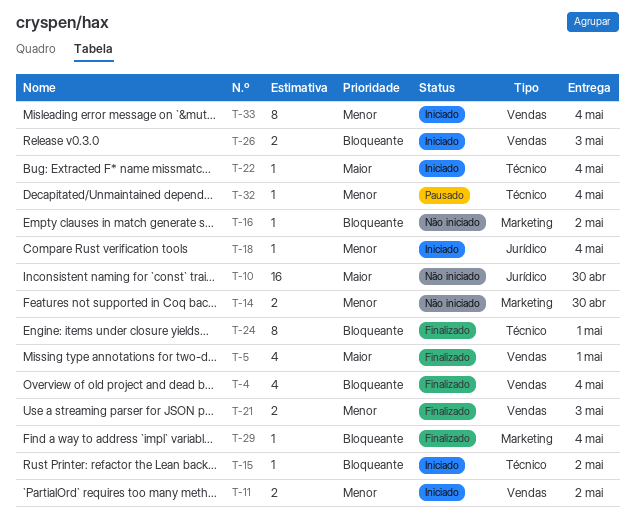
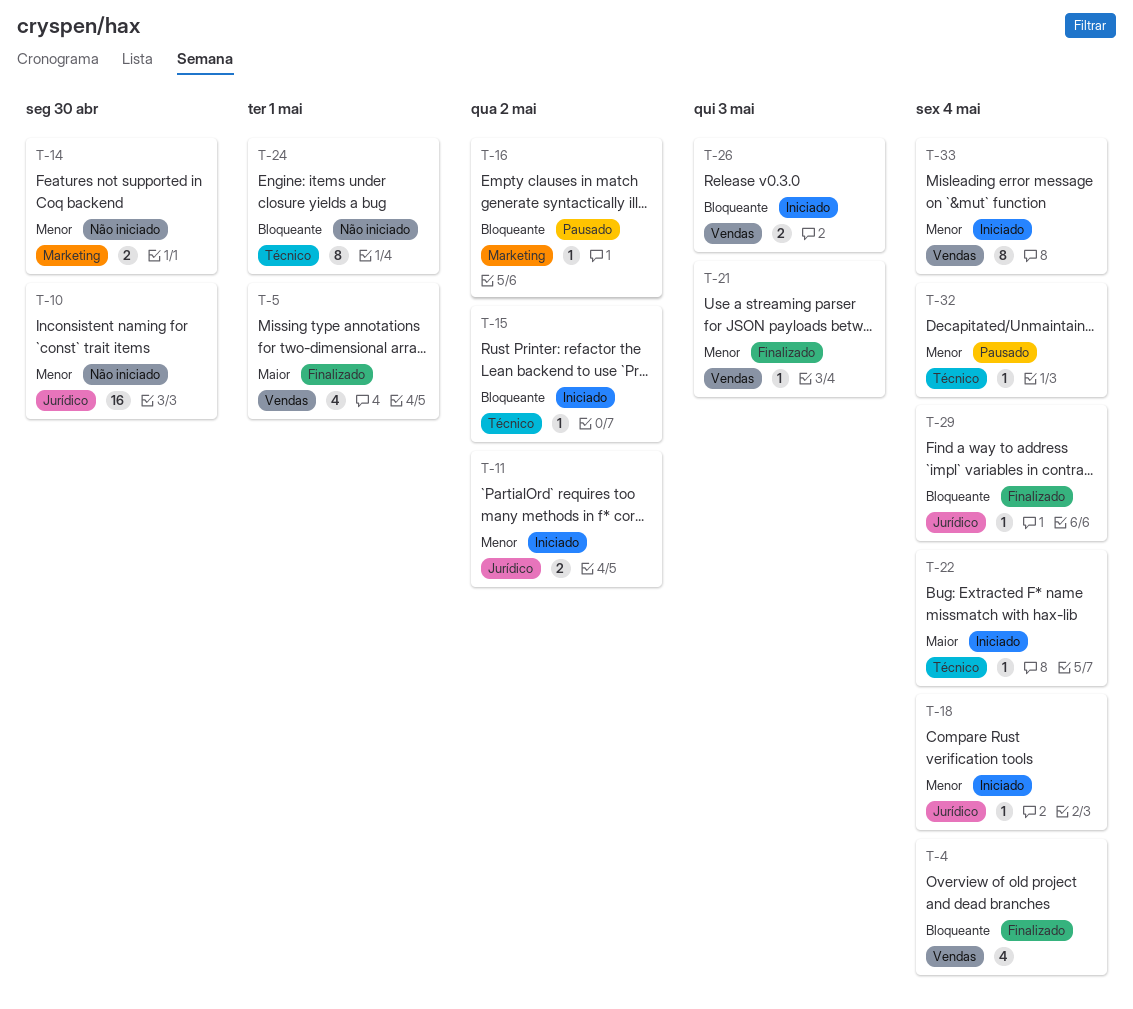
T-10, priority: Maior -> Menor
T-11, label: Vendas -> Jurídico
T-16, status: Não iniciado -> Pausado
T-21, estimate: 2 -> 1
T-24, status: Finalizado -> Não iniciado
T-29, label: Marketing -> Jurídico

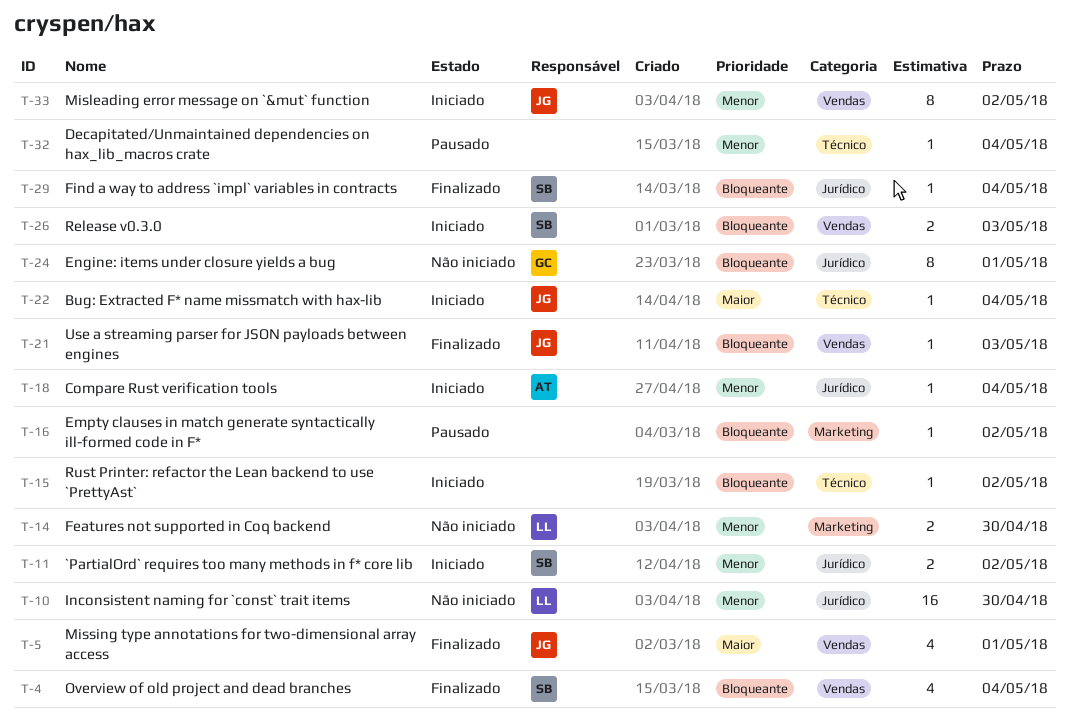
T-21, priority: Menor -> Bloqueante
T-24, label: Técnico -> Jurídico
T-33, due: May 4 -> May 2

